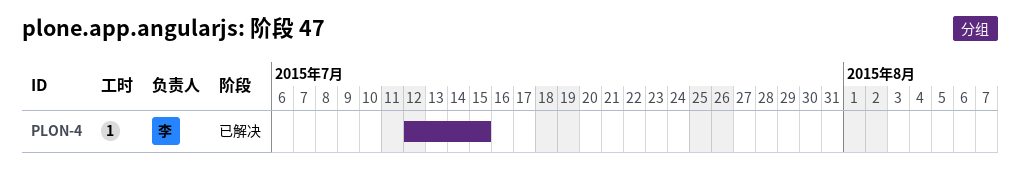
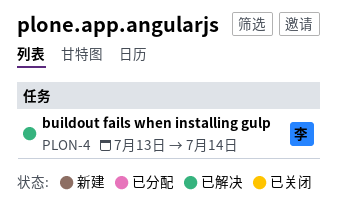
PLON-4, start: Jul 12 -> Jul 13
PLON-4, due: Jul 15 -> Jul 14

